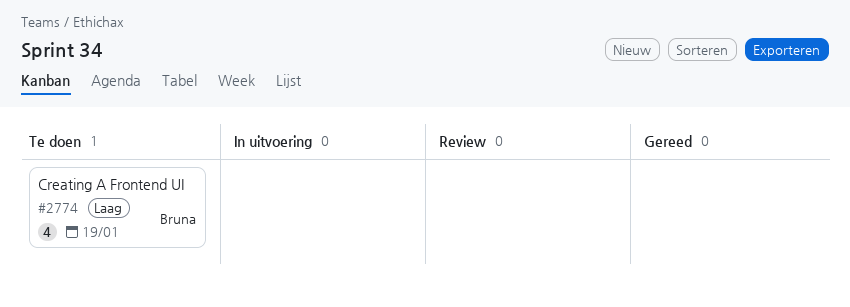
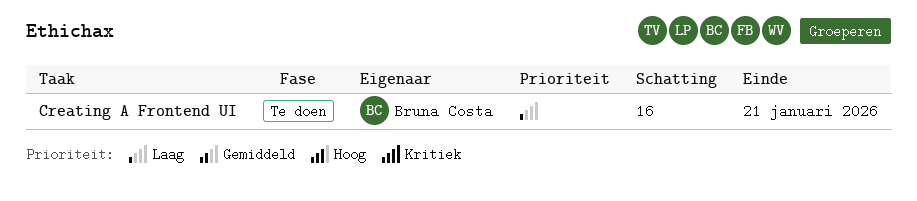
Creating A Frontend UI, estimate: 4 -> 16
Creating A Frontend UI, due: Jan 19 -> Jan 21

